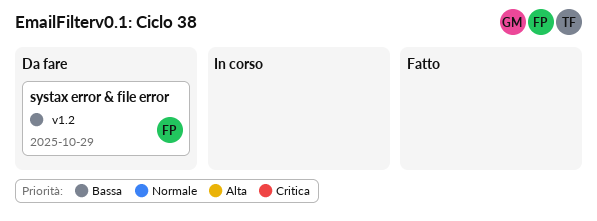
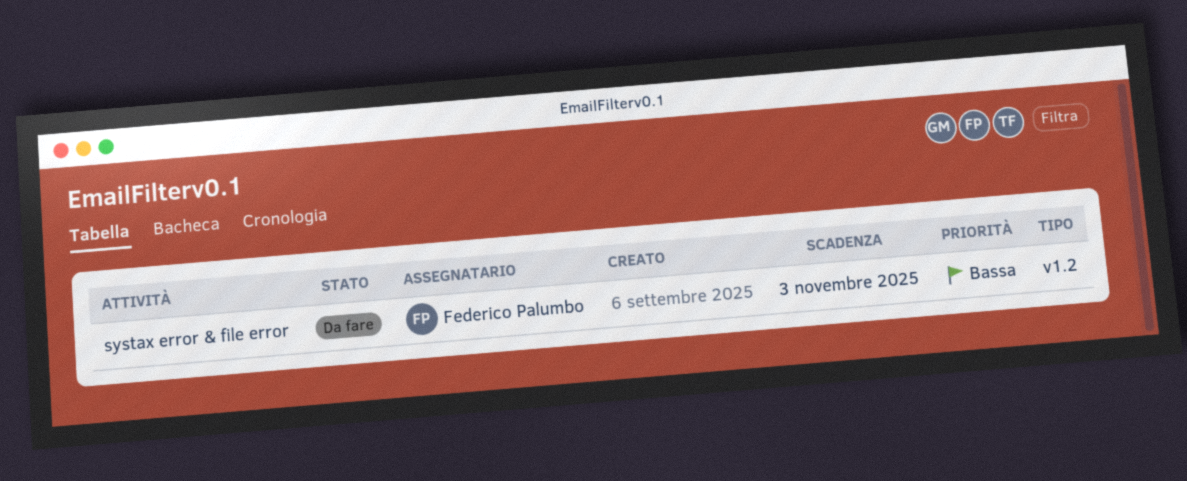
systax error & file error, due: Oct 29 -> Nov 3

